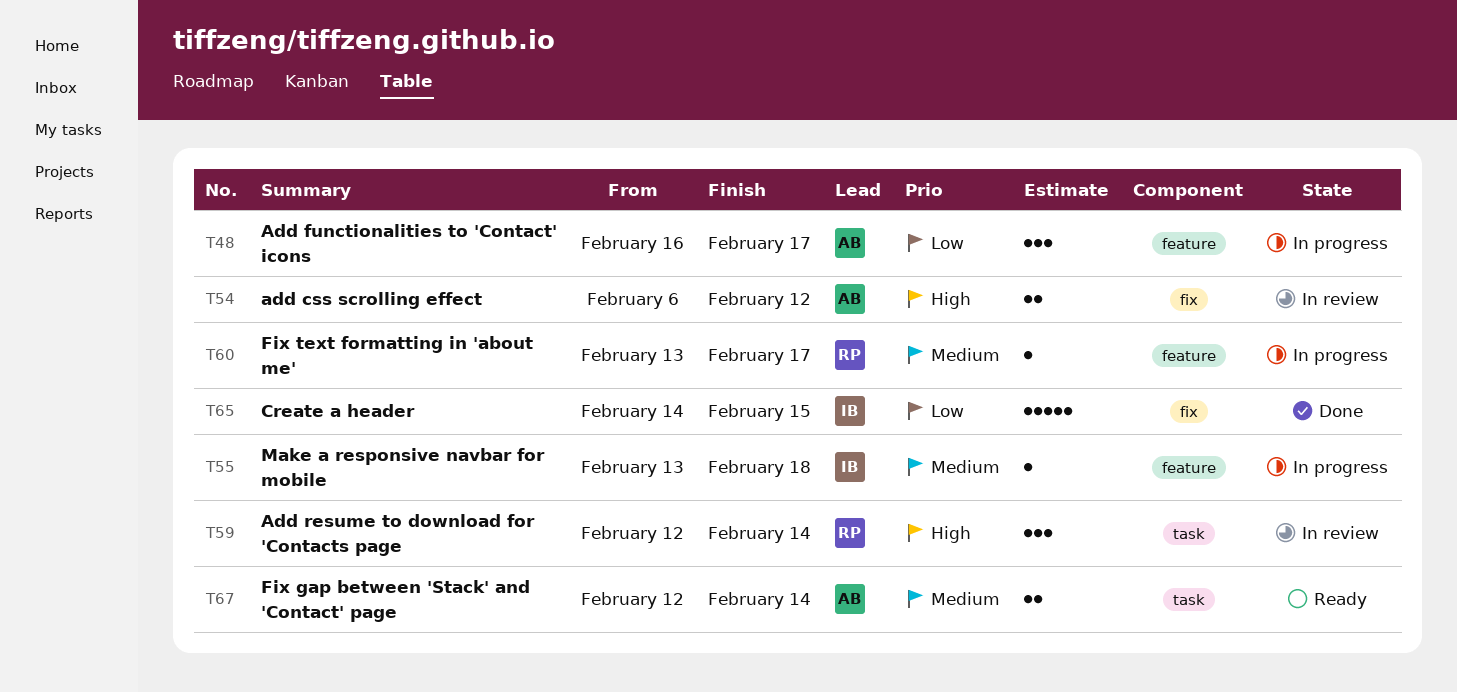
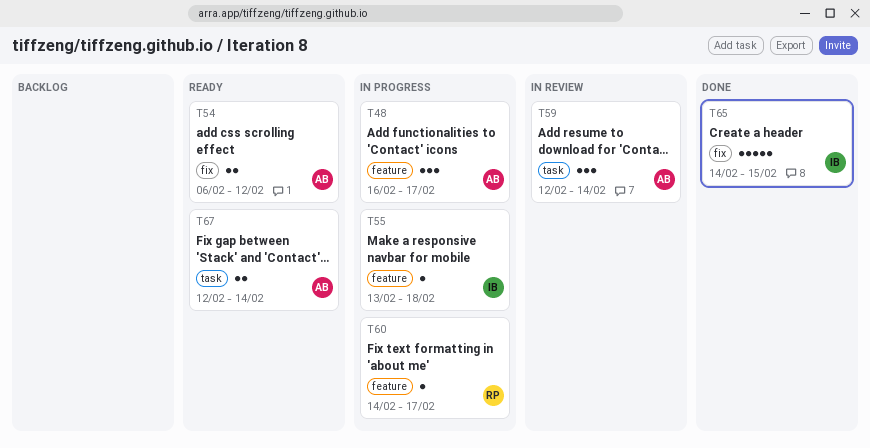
T54, status: In review -> Ready
T59, owner: RP -> AB
T60, start: Feb 13 -> Feb 14

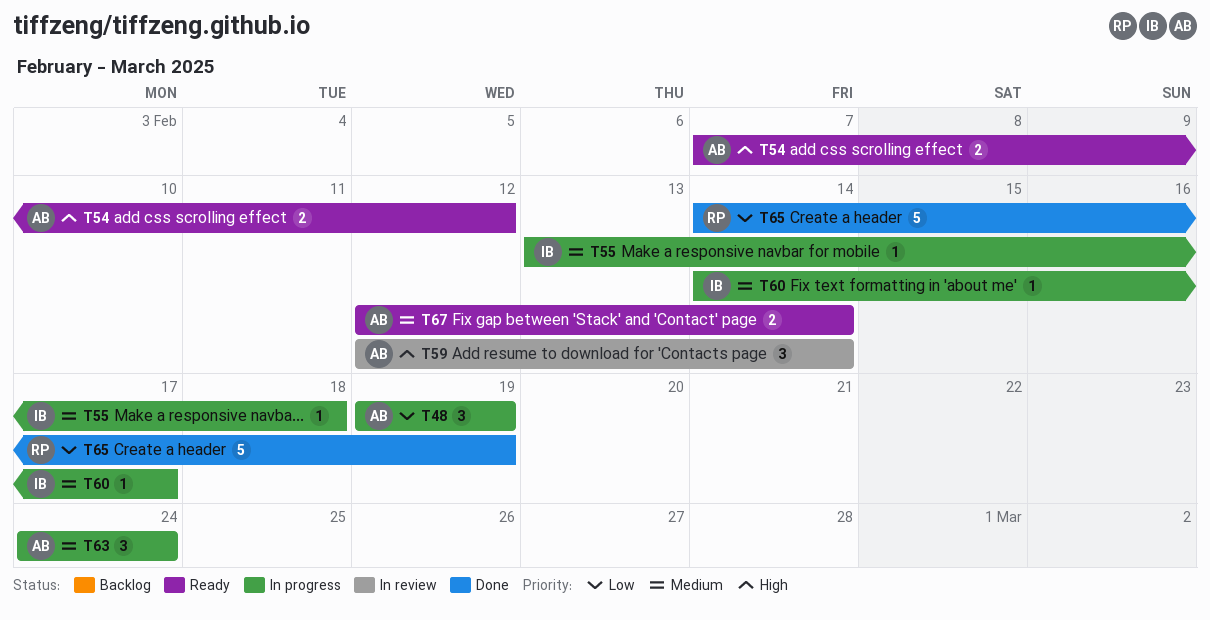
T48, start: Feb 16 -> Feb 19
T48, due: Feb 17 -> Feb 19
T54, start: Feb 6 -> Feb 7
T60, owner: RP -> IB
T63: none -> present
T65, owner: IB -> RP
T65, due: Feb 15 -> Feb 19

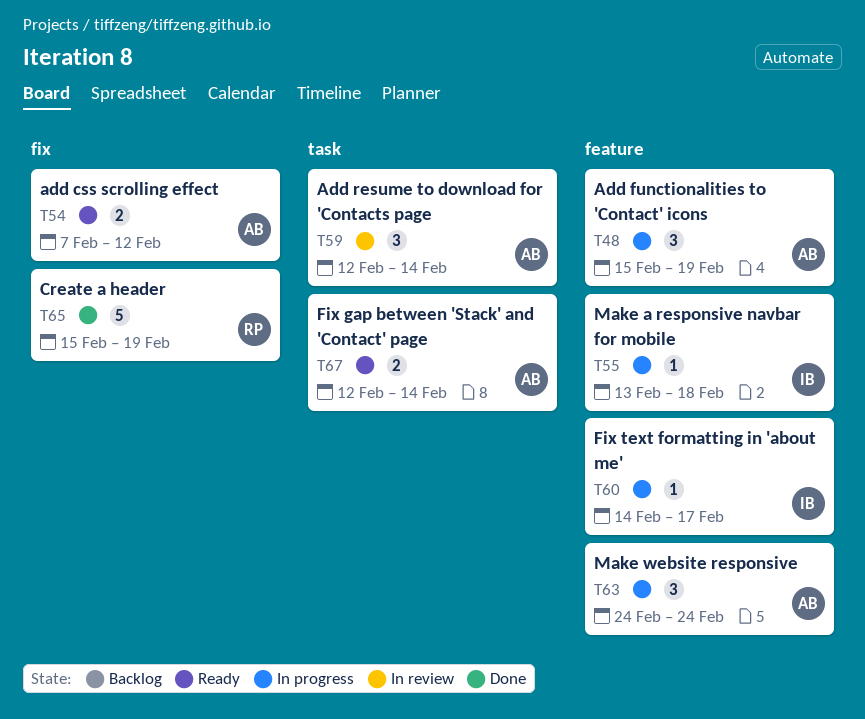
T48, start: Feb 19 -> Feb 15
T65, start: Feb 14 -> Feb 15

